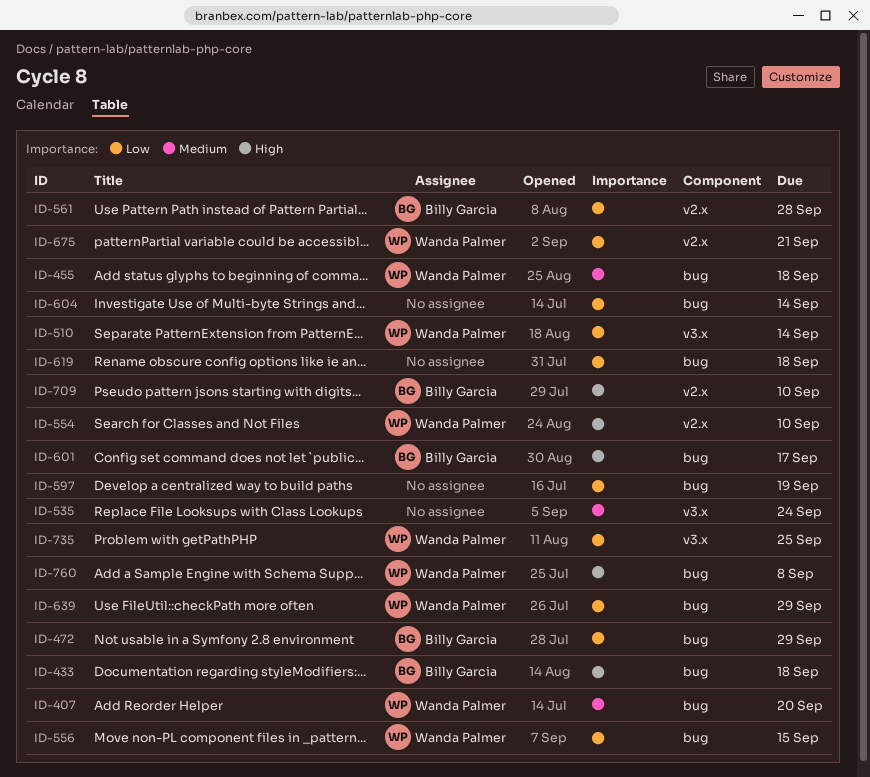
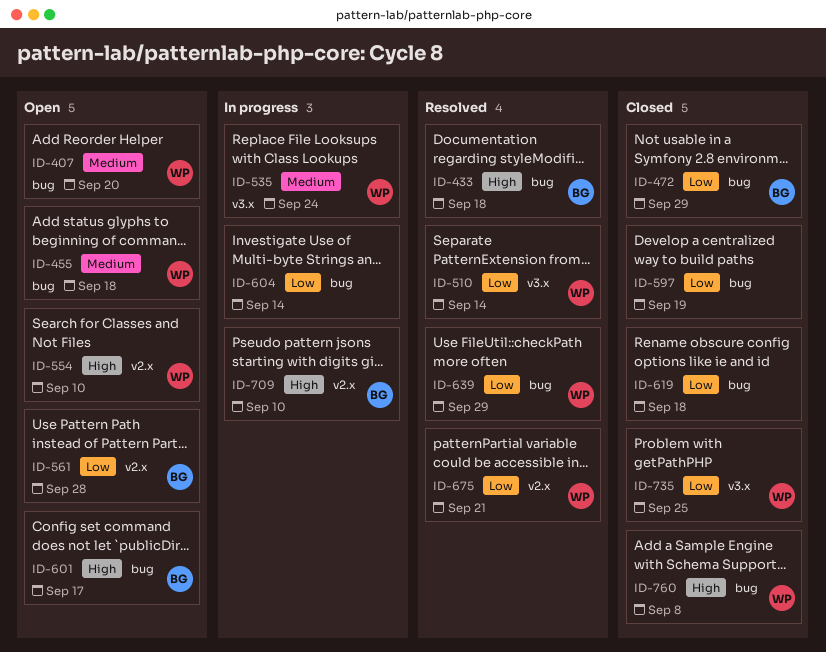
ID-535, owner: none -> Wanda Palmer
ID-556: present -> none

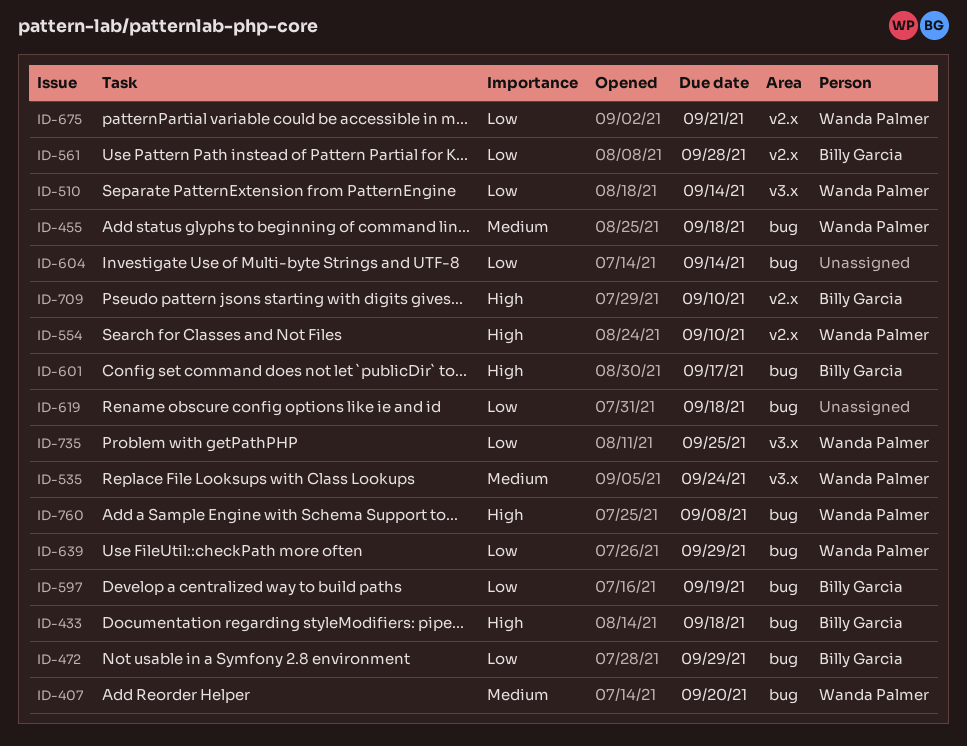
ID-597, owner: none -> Billy Garcia

